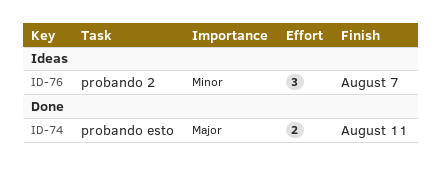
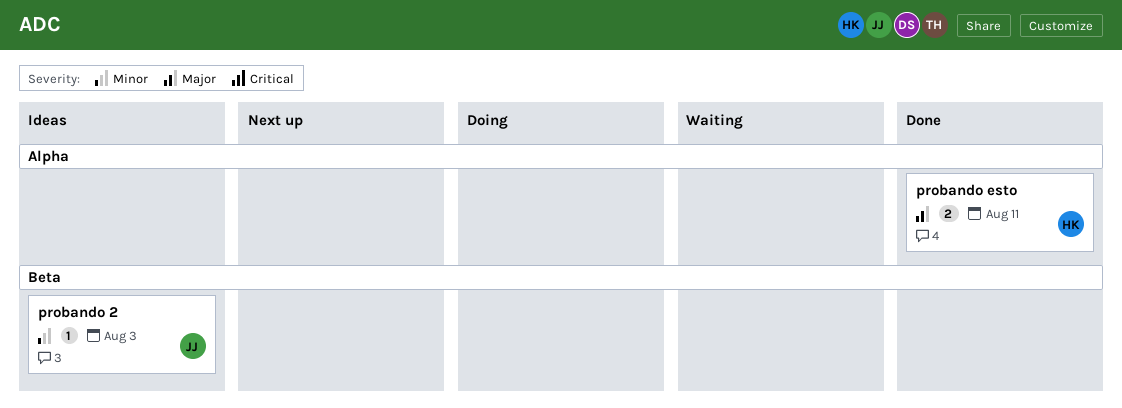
probando 2, estimate: 3 -> 1
probando 2, due: Aug 7 -> Aug 3

